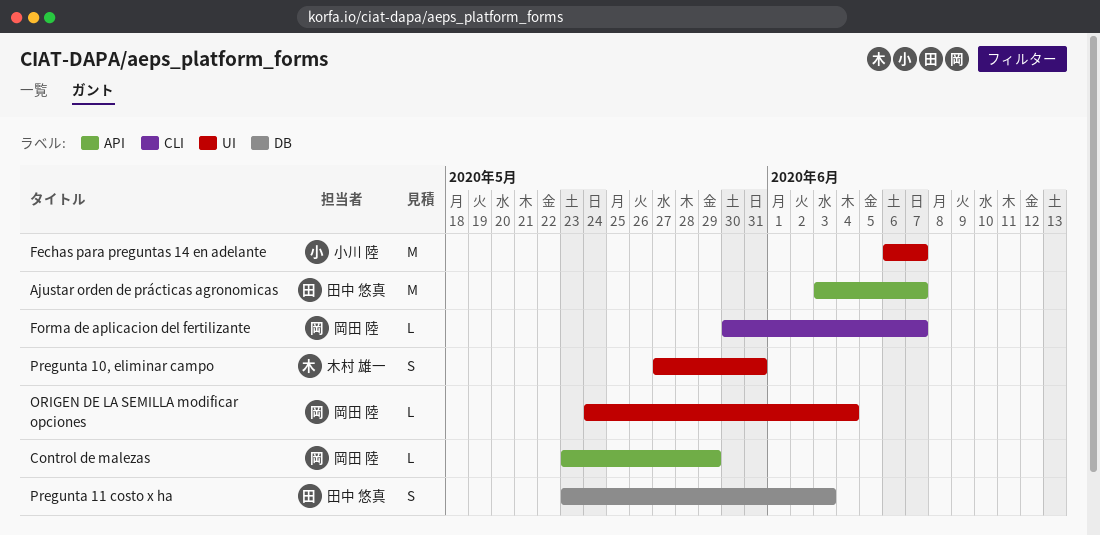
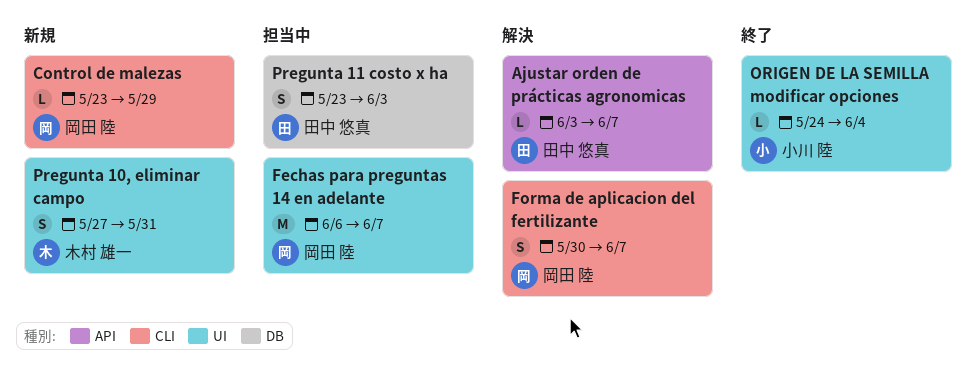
Ajustar orden de prácticas agronomicas, estimate: M -> L
Control de malezas, label: API -> CLI
Fechas para preguntas 14 en adelante, owner: 小川 陸 -> 岡田 陸
Forma de aplicacion del fertilizante, estimate: L -> S
ORIGEN DE LA SEMILLA modificar opciones, owner: 岡田 陸 -> 小川 陸

